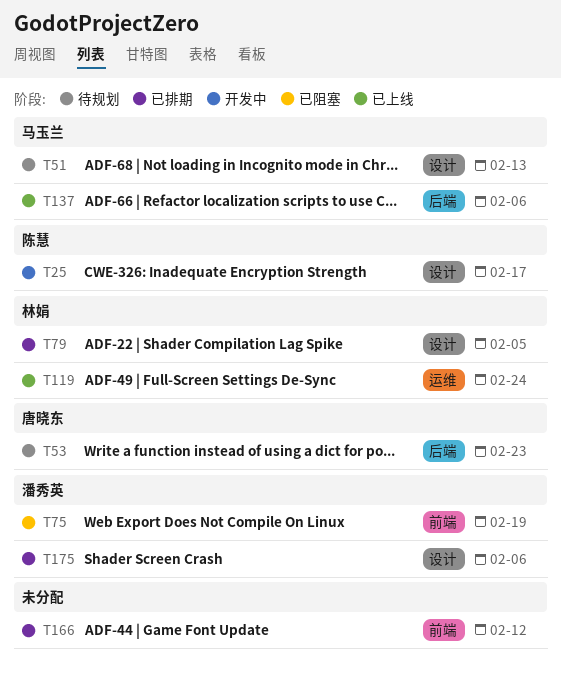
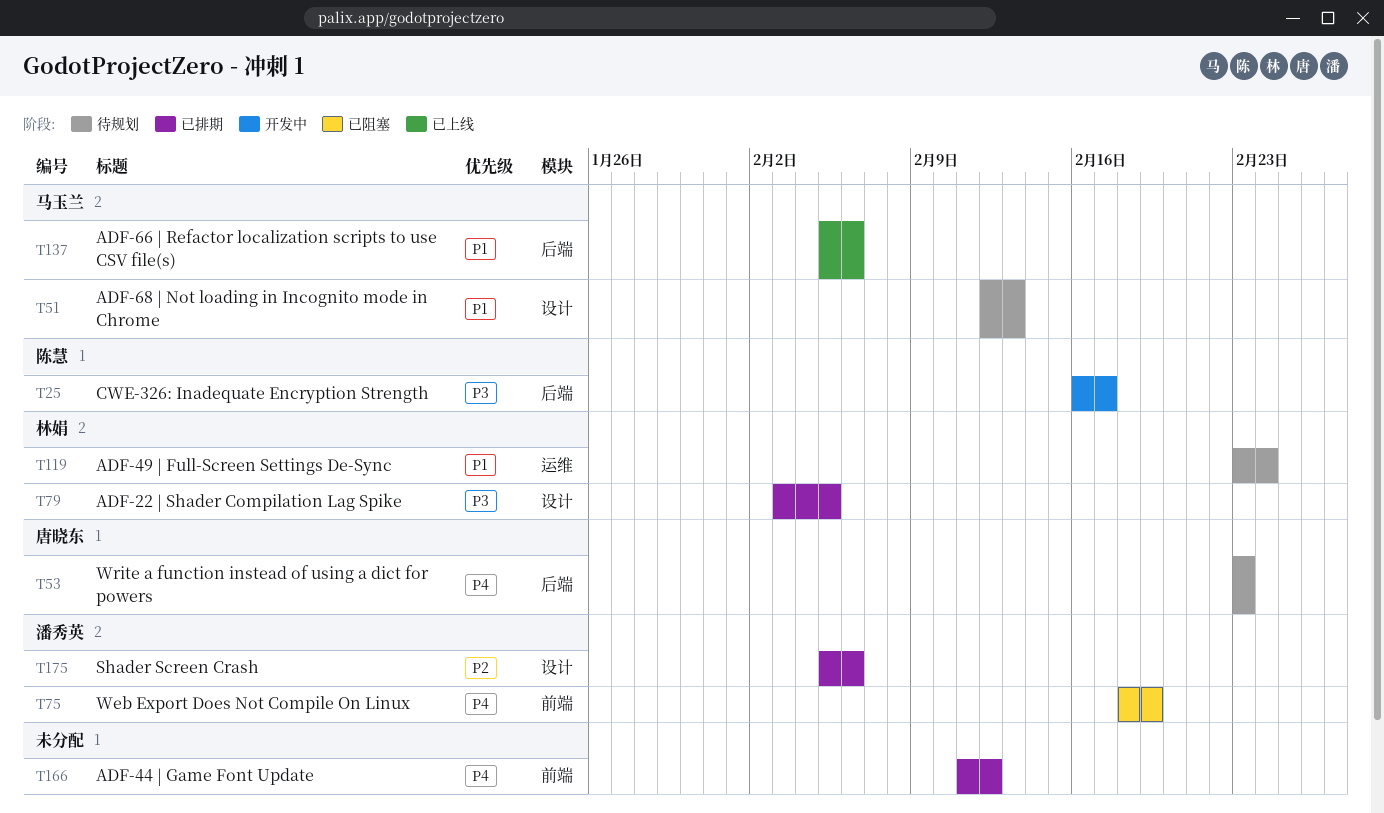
T25, label: 设计 -> 后端
T119, status: 已上线 -> 待规划

